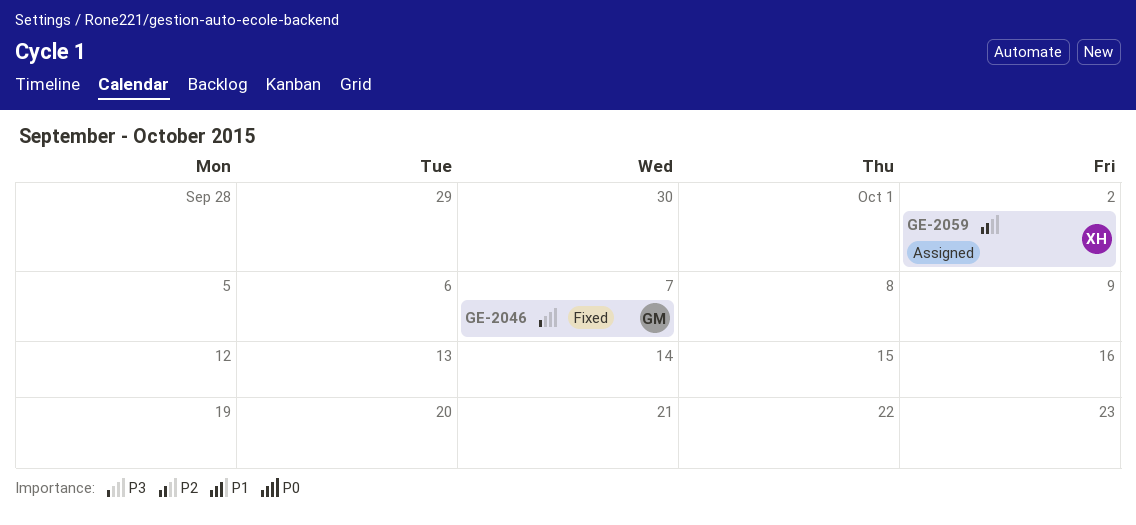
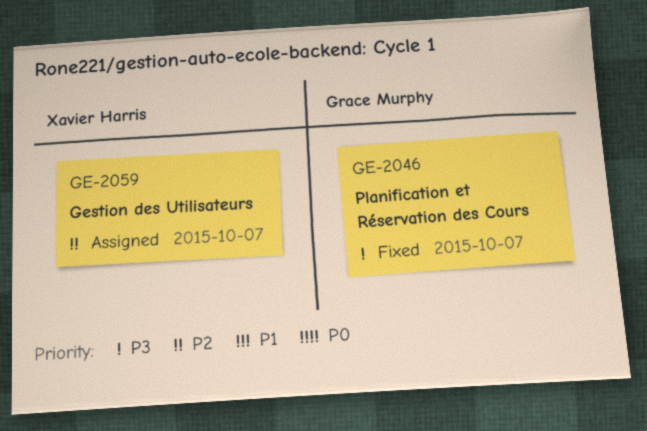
GE-2059, due: Oct 2 -> Oct 7

